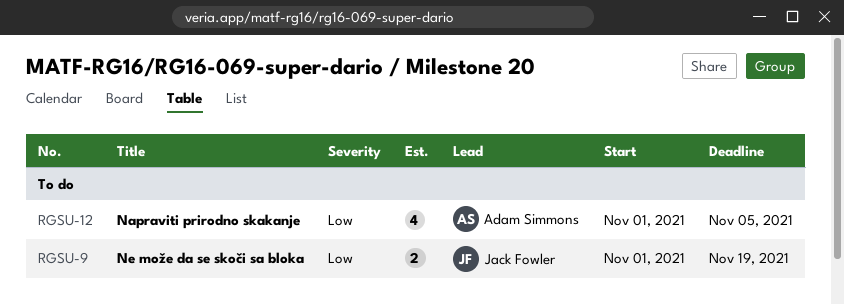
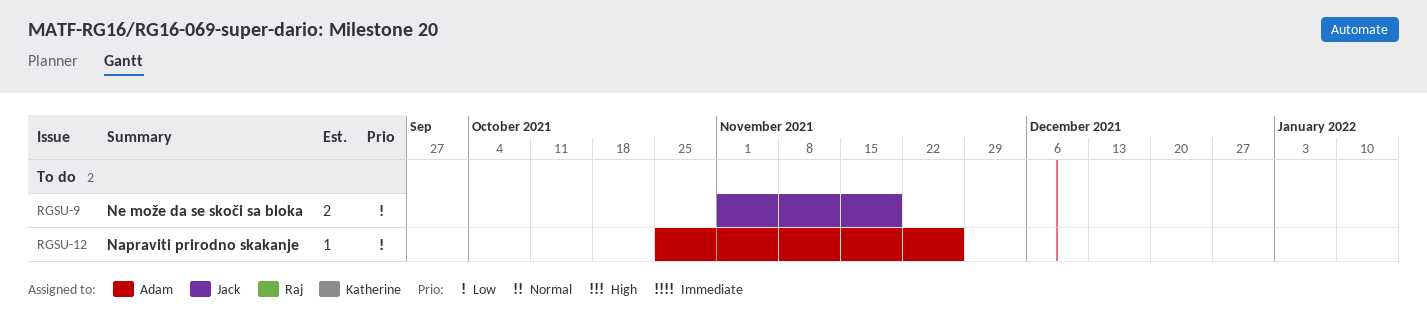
RGSU-12, estimate: 4 -> 1
RGSU-12, start: Nov 1 -> Oct 25
RGSU-12, due: Nov 5 -> Nov 26

